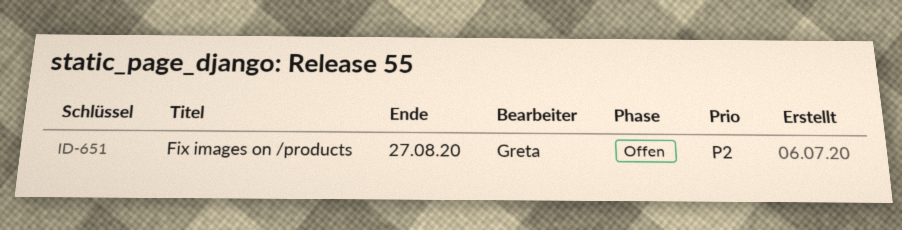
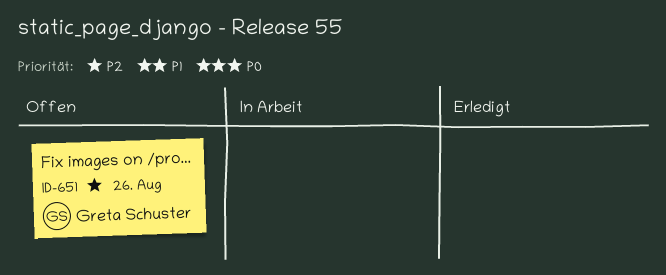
ID-651, due: Aug 27 -> Aug 26

